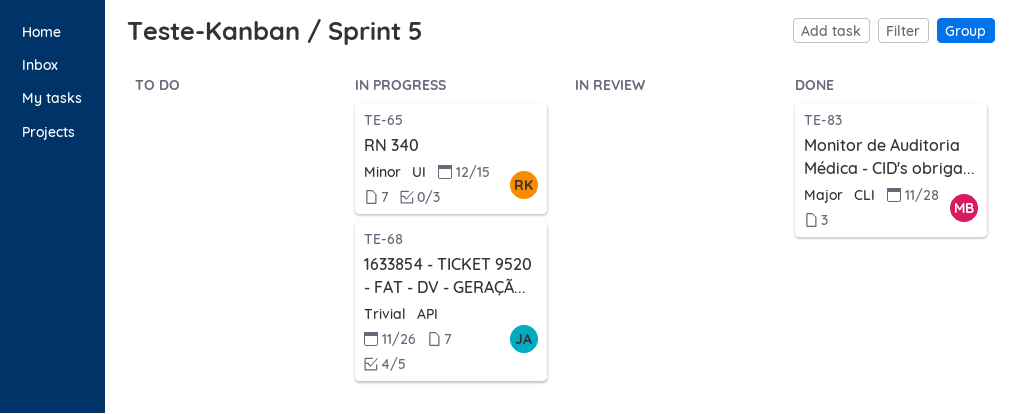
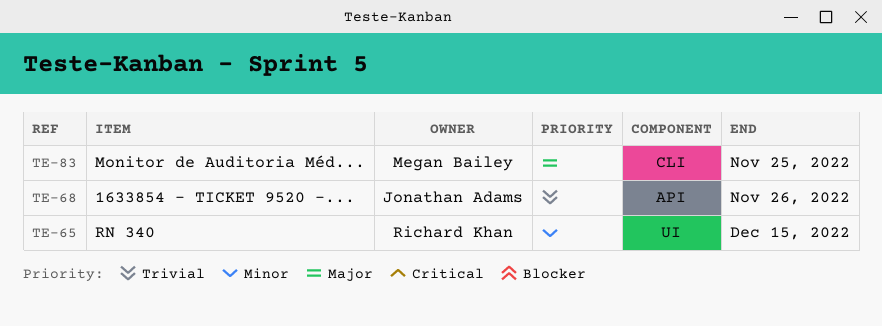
TE-83, due: Nov 28 -> Nov 25

